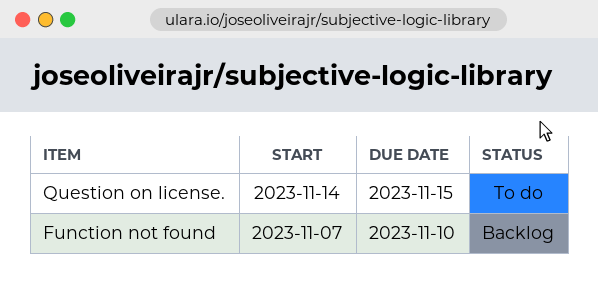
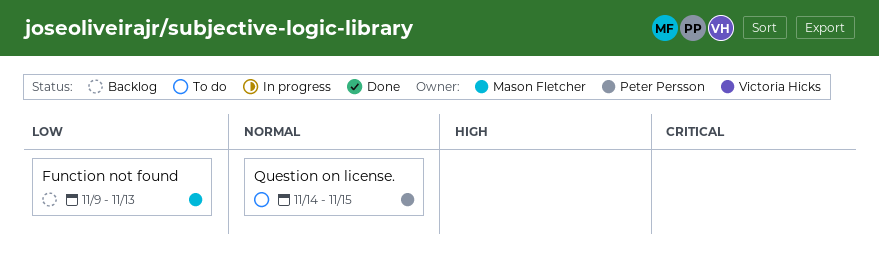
Function not found, start: Nov 7 -> Nov 9
Function not found, due: Nov 10 -> Nov 13

